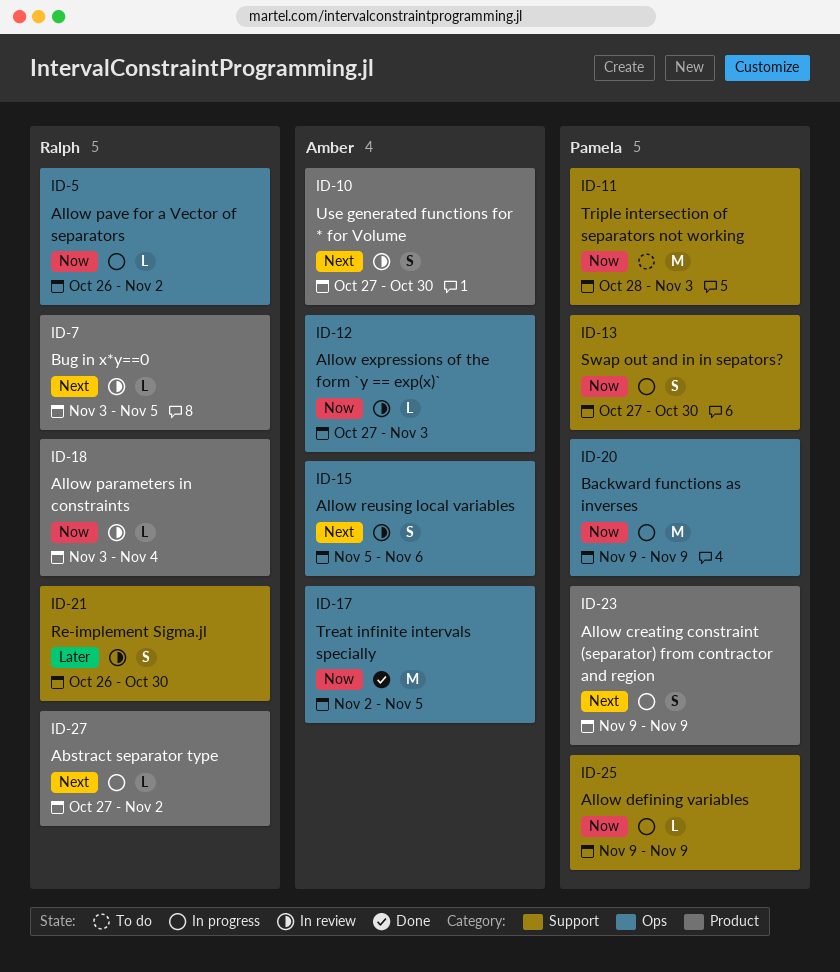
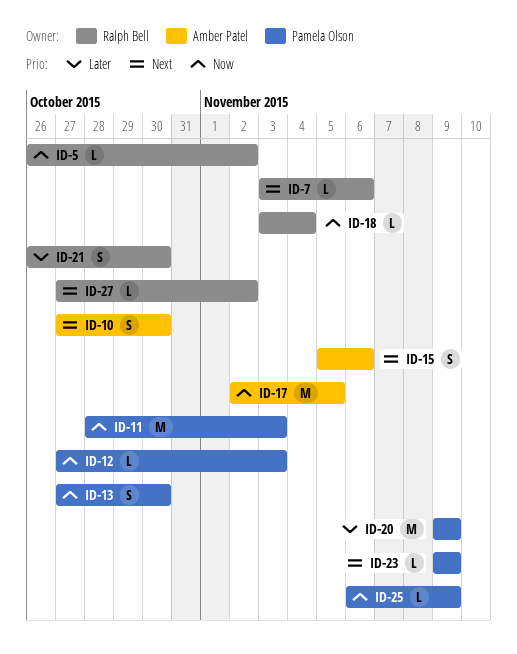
ID-7, due: Nov 5 -> Nov 6
ID-12, owner: Amber Patel -> Pamela Olson
ID-20, priority: Now -> Later
ID-23, estimate: S -> L
ID-25, start: Nov 9 -> Nov 6

